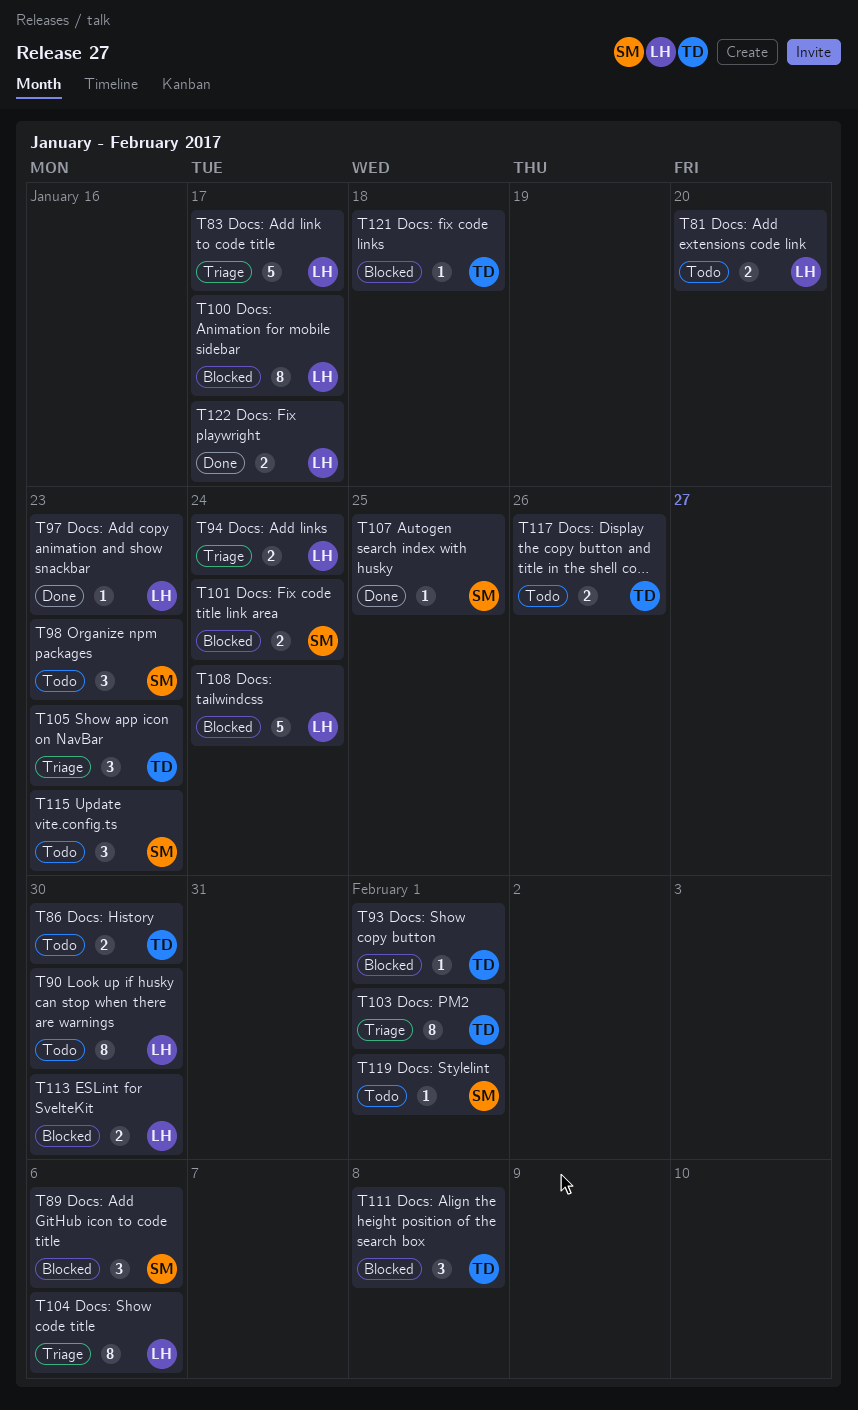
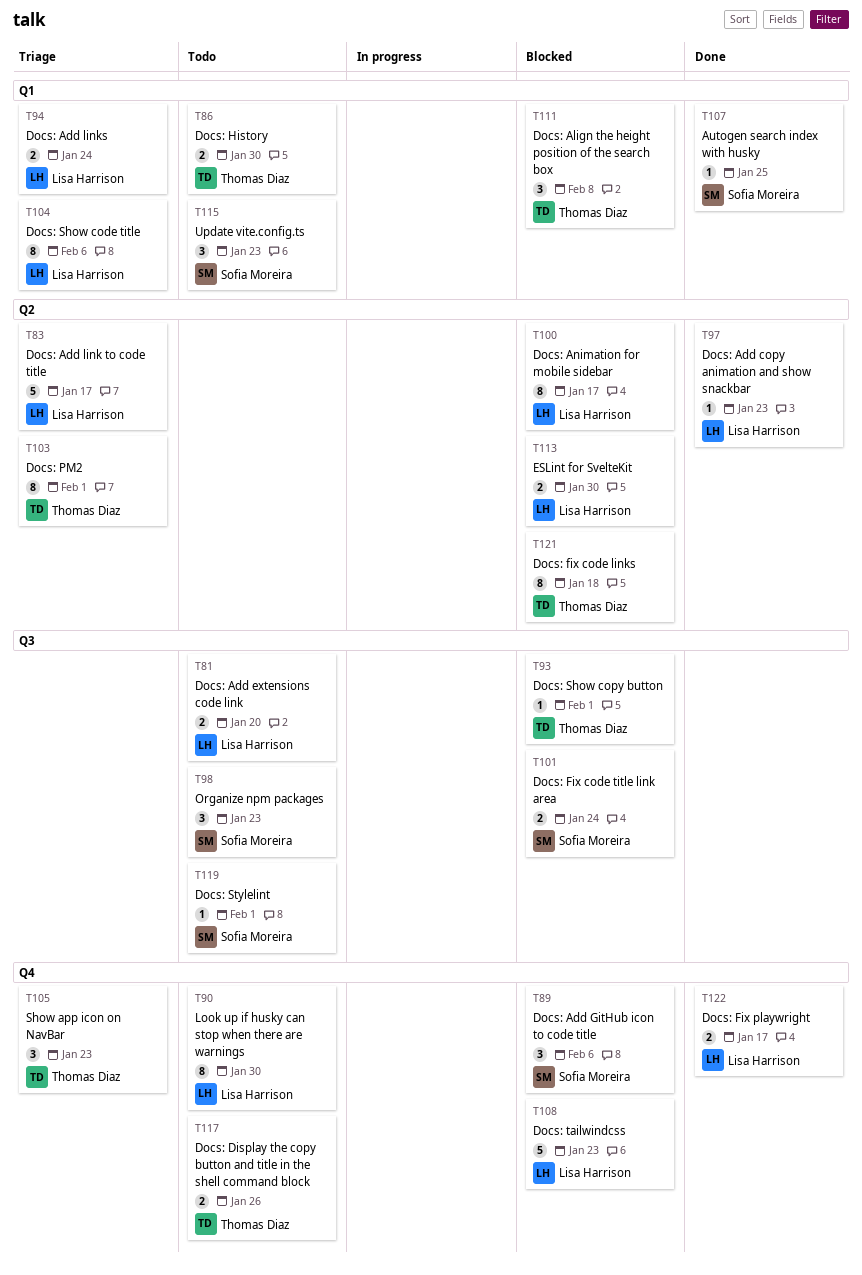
T108, due: Jan 24 -> Jan 23
T121, estimate: 1 -> 8

